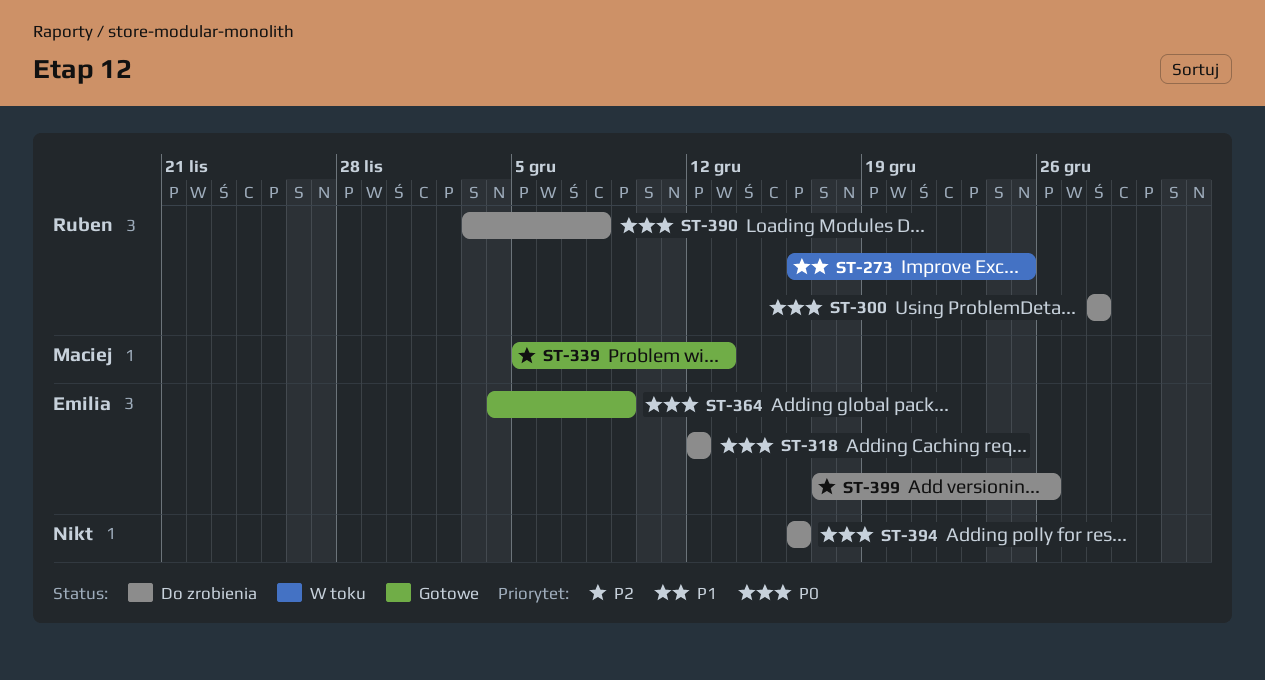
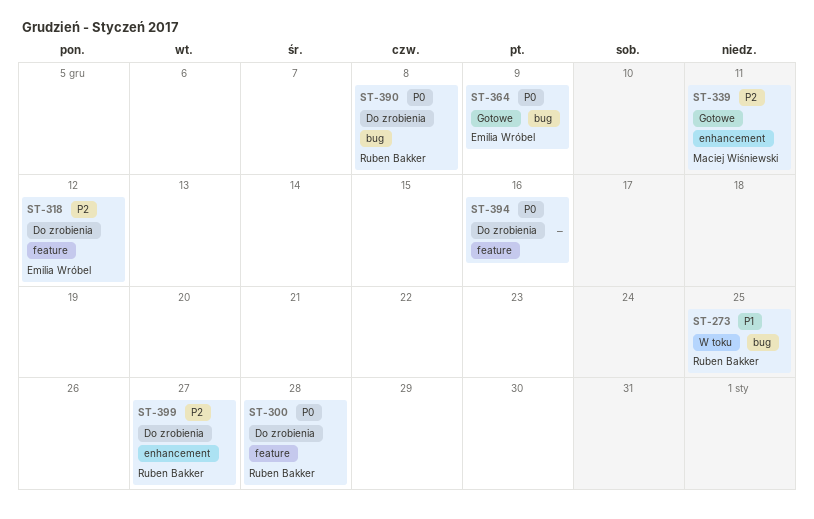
ST-318, priority: P0 -> P2
ST-339, due: Dec 13 -> Dec 11
ST-399, owner: Emilia Wróbel -> Ruben Bakker
ST-399, due: Dec 26 -> Dec 27

